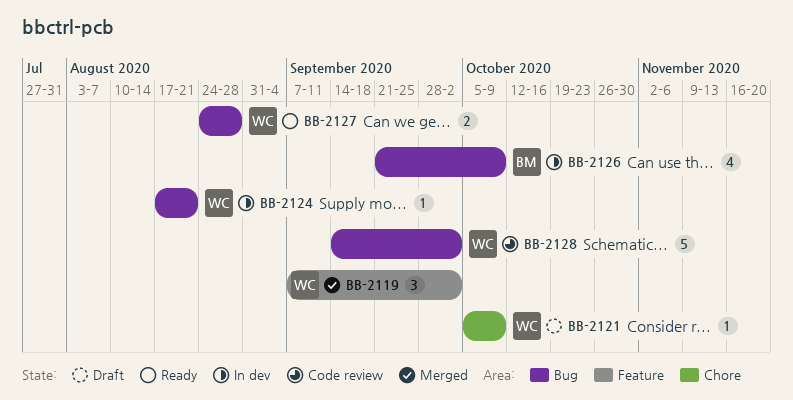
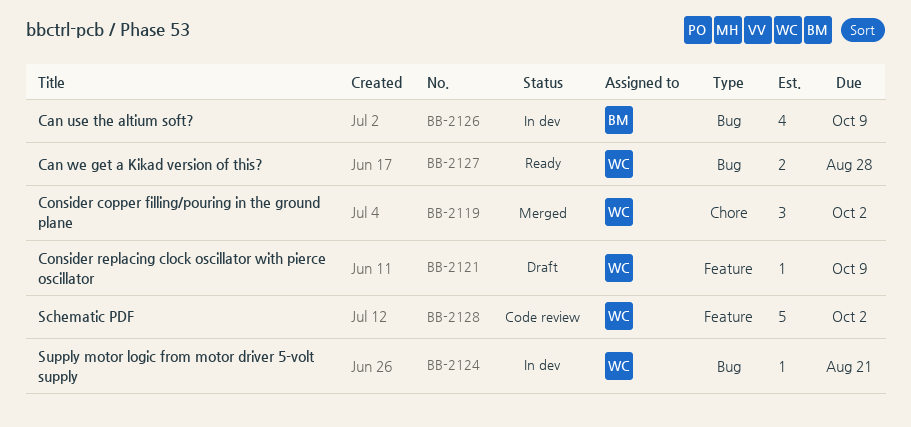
BB-2119, label: Feature -> Chore
BB-2121, label: Chore -> Feature
BB-2128, label: Bug -> Feature

